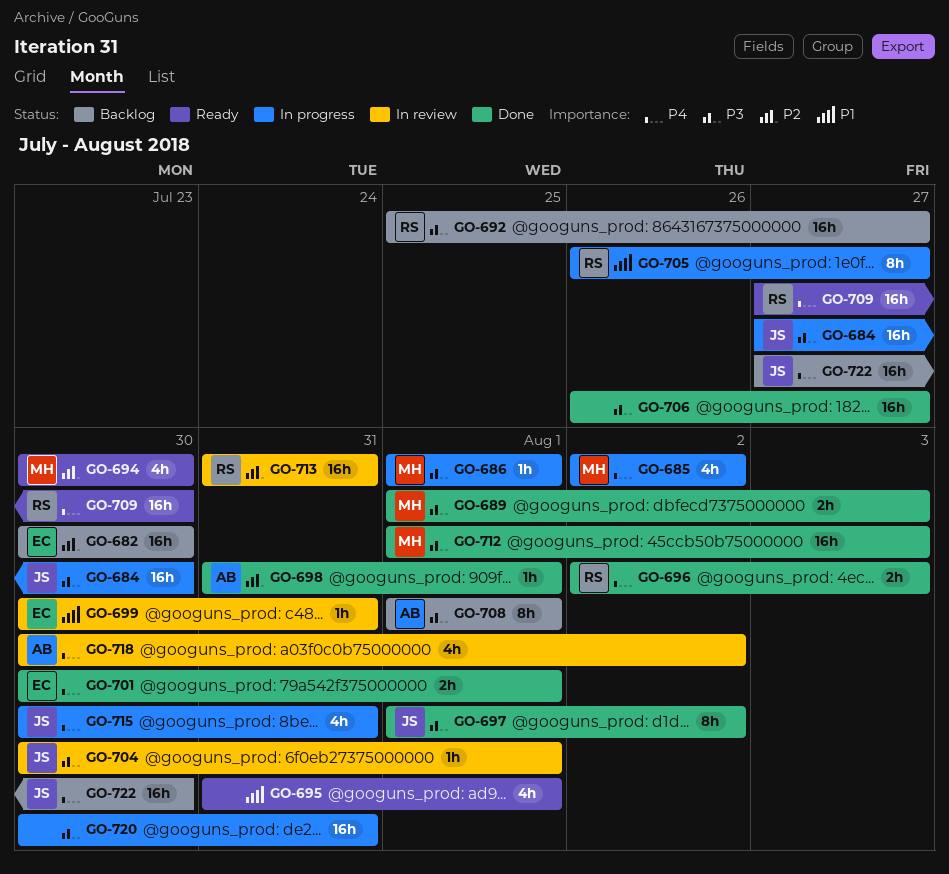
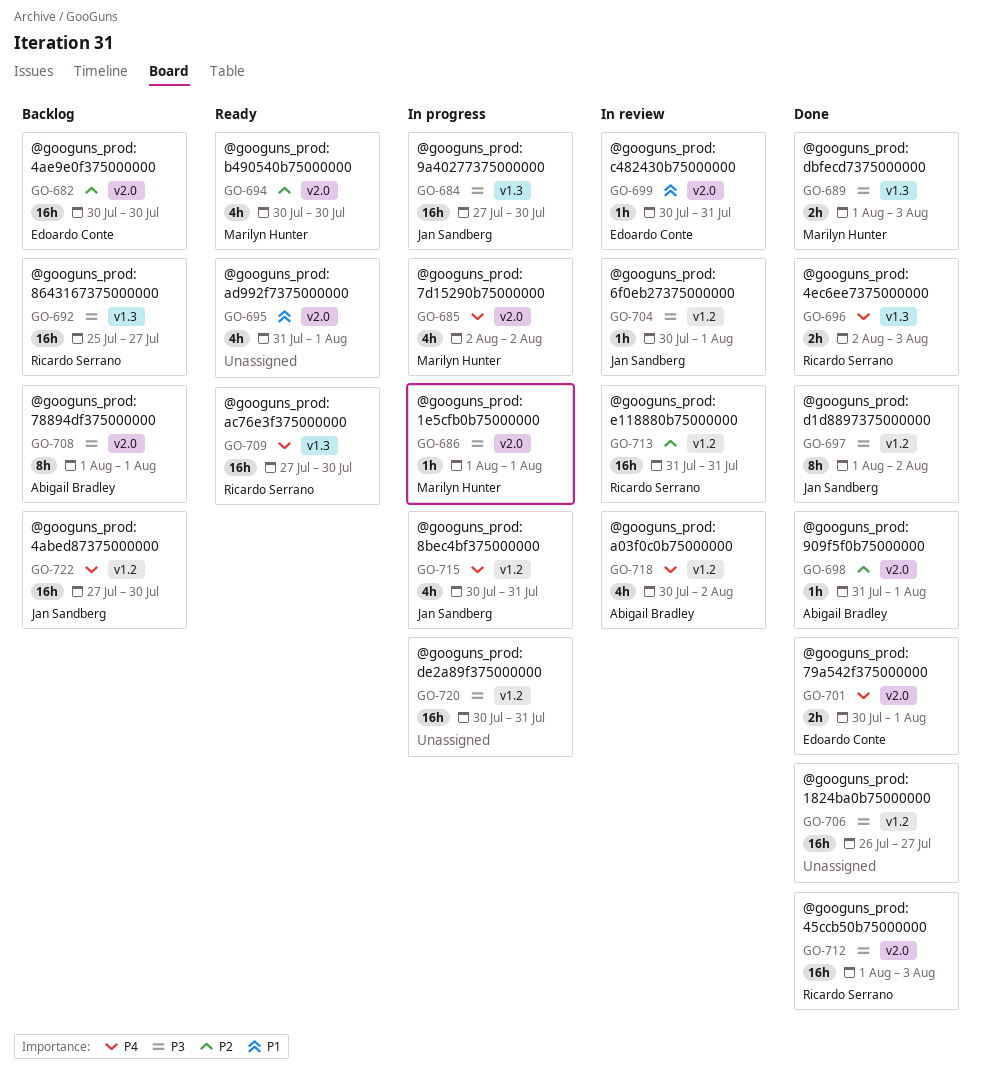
GO-705: present -> none
GO-712, owner: Marilyn Hunter -> Ricardo Serrano

